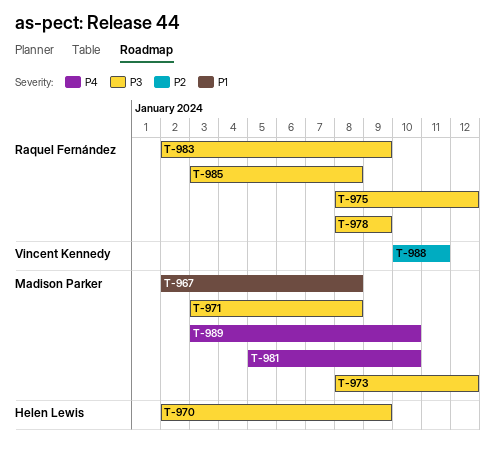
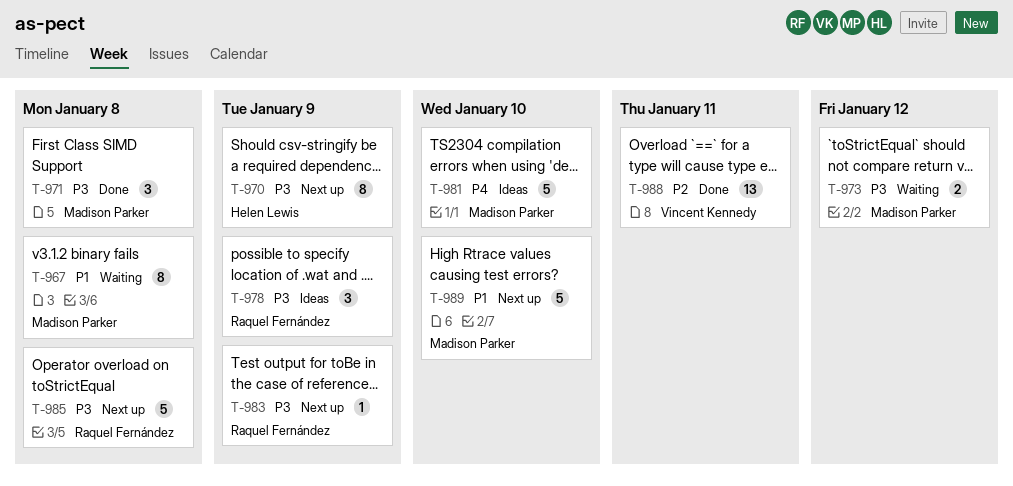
T-975: present -> none
T-989, priority: P4 -> P1

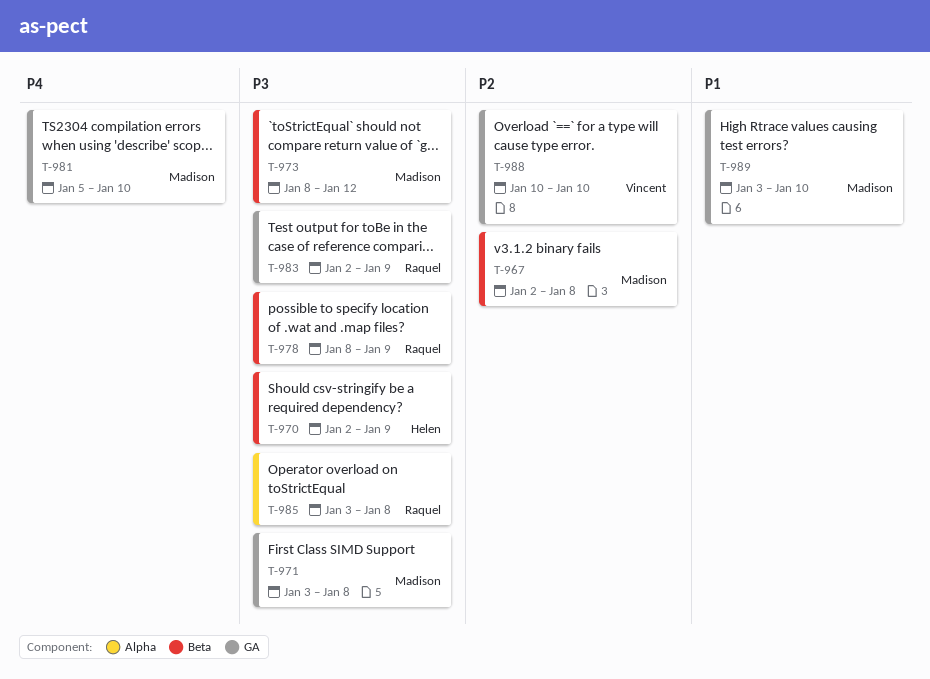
T-967, priority: P1 -> P2
T-988, due: Jan 11 -> Jan 10

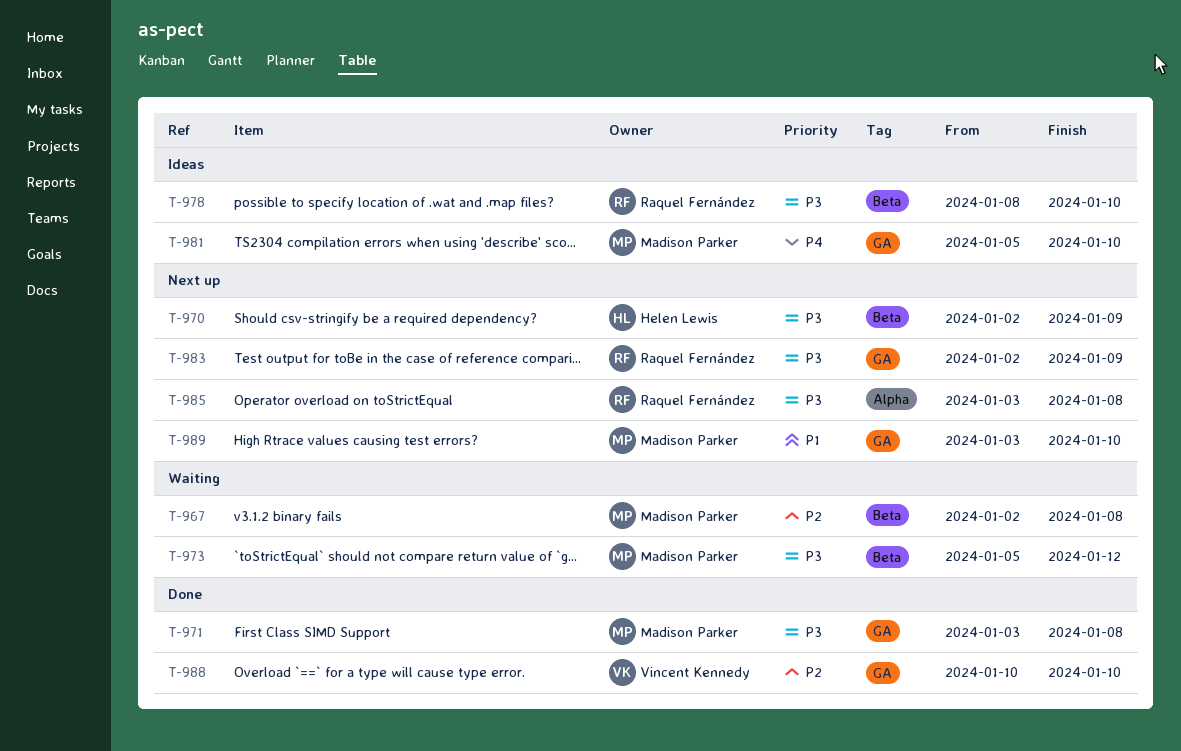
T-973, start: Jan 8 -> Jan 5
T-978, due: Jan 9 -> Jan 10

